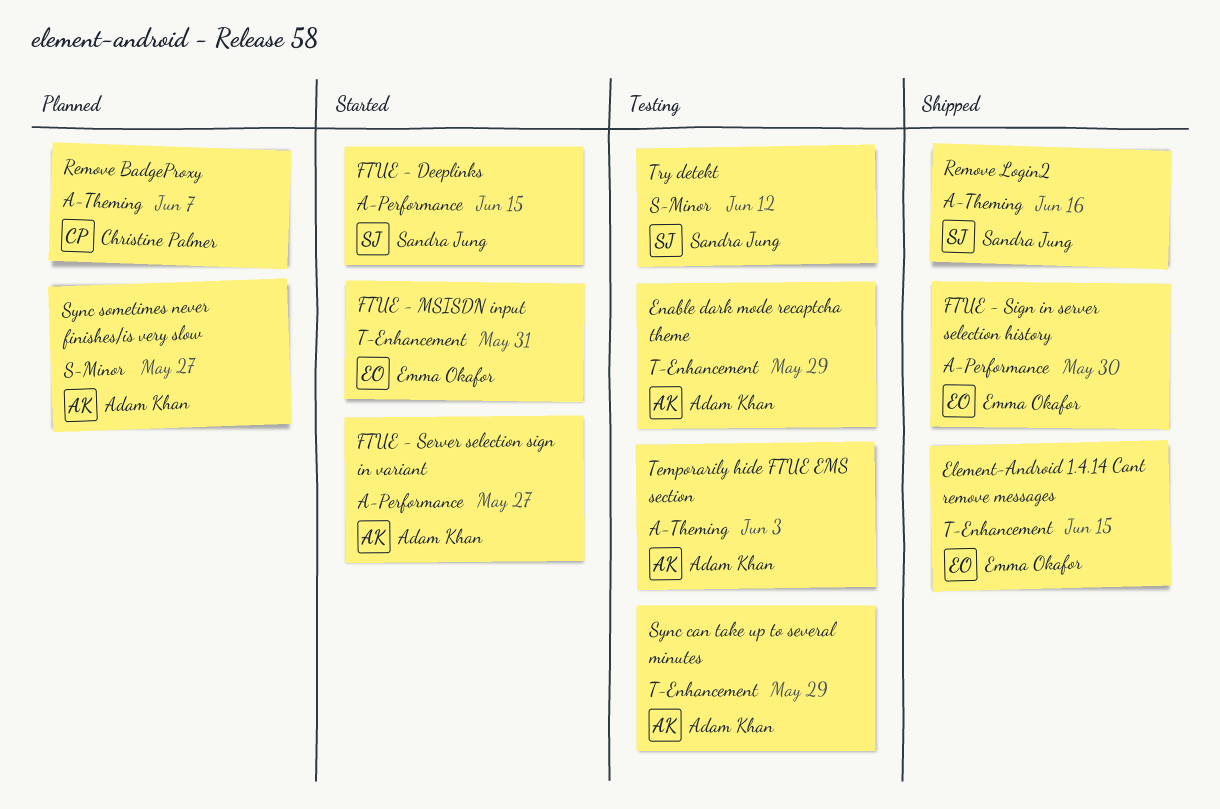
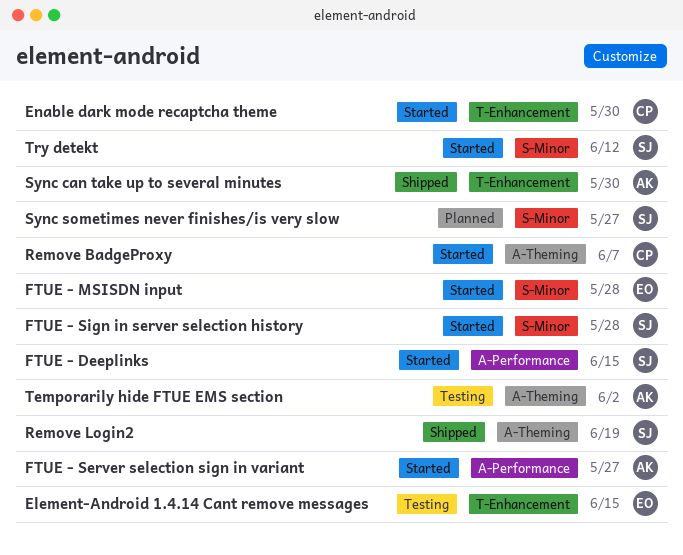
Element-Android 1.4.14 Cant remove messages, status: Shipped -> Testing
Enable dark mode recaptcha theme, status: Testing -> Started
Enable dark mode recaptcha theme, owner: Adam Khan -> Christine Palmer
Enable dark mode recaptcha theme, due: May 29 -> May 30
FTUE - MSISDN input, label: T-Enhancement -> S-Minor
FTUE - MSISDN input, due: May 31 -> May 28
FTUE - Sign in server selection history, status: Shipped -> Started
FTUE - Sign in server selection history, owner: Emma Okafor -> Sandra Jung
FTUE - Sign in server selection history, label: A-Performance -> S-Minor
FTUE - Sign in server selection history, due: May 30 -> May 28
Remove BadgeProxy, status: Planned -> Started
Remove Login2, due: Jun 16 -> Jun 19
Sync can take up to several minutes, status: Testing -> Shipped
Sync can take up to several minutes, due: May 29 -> May 30
Sync sometimes never finishes/is very slow, owner: Adam Khan -> Sandra Jung
Temporarily hide FTUE EMS section, due: Jun 3 -> Jun 2
Try detekt, status: Testing -> Started

